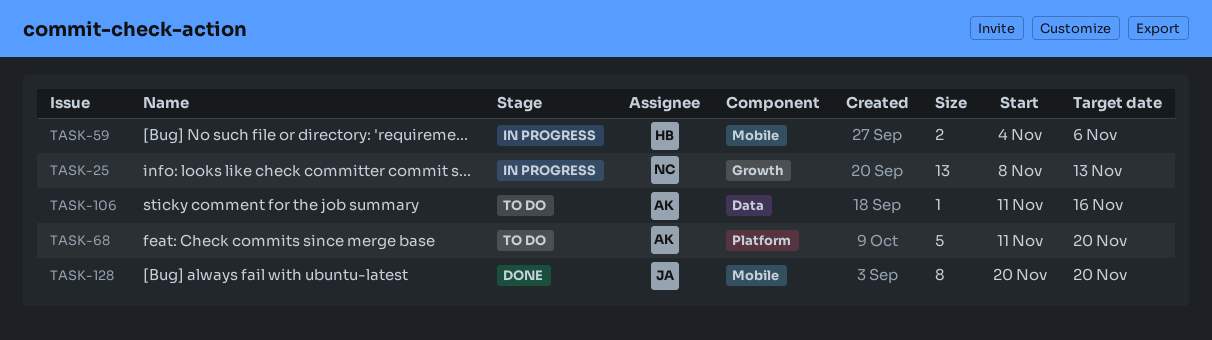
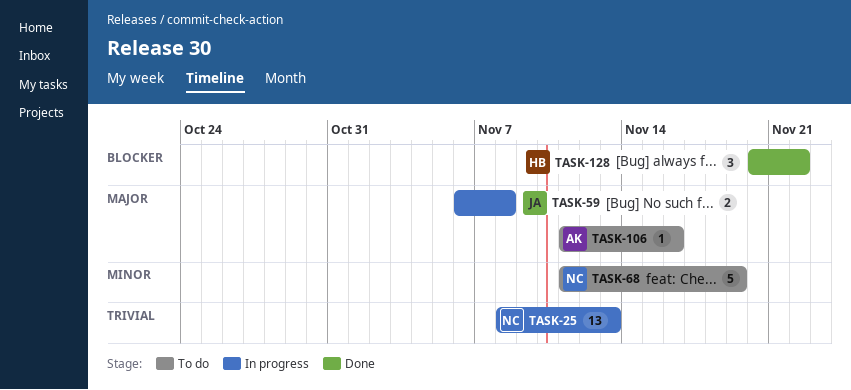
TASK-59, owner: HB -> JA
TASK-59, start: Nov 4 -> Nov 6
TASK-59, due: Nov 6 -> Nov 8
TASK-68, owner: AK -> NC
TASK-68, due: Nov 20 -> Nov 19
TASK-128, owner: JA -> HB
TASK-128, estimate: 8 -> 3
TASK-128, due: Nov 20 -> Nov 22

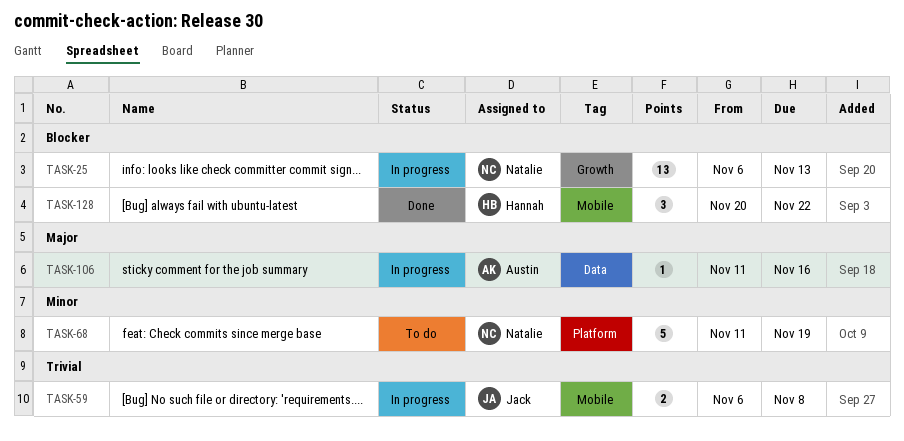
TASK-25, priority: Trivial -> Blocker
TASK-25, start: Nov 8 -> Nov 6
TASK-59, priority: Major -> Trivial
TASK-106, status: To do -> In progress

